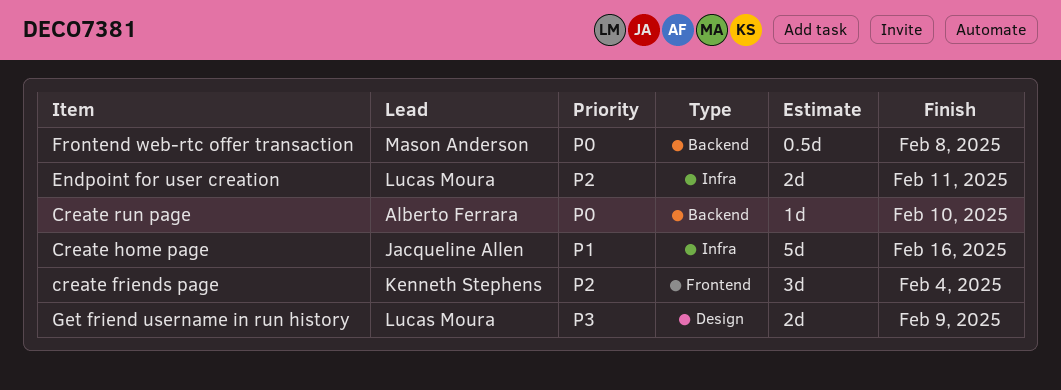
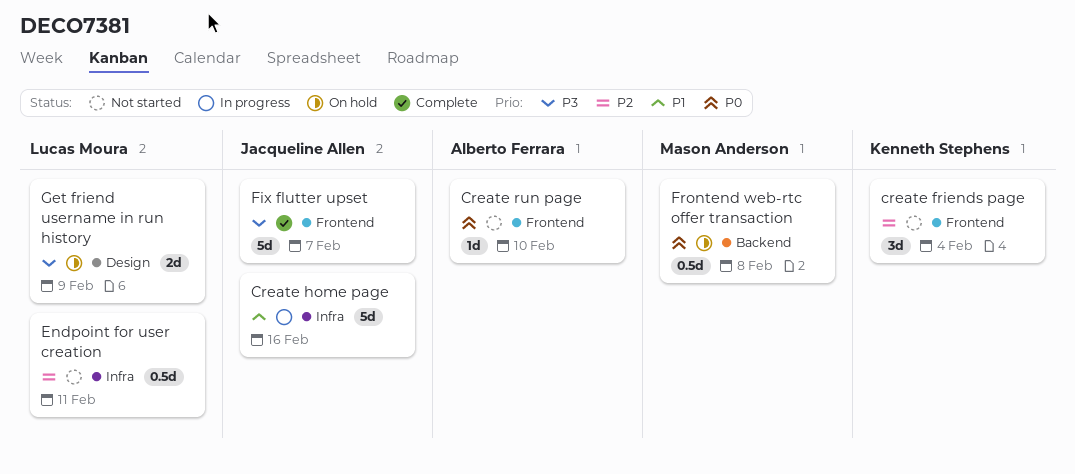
Create run page, label: Backend -> Frontend
Endpoint for user creation, estimate: 2d -> 0.5d
Fix flutter upset: none -> present

